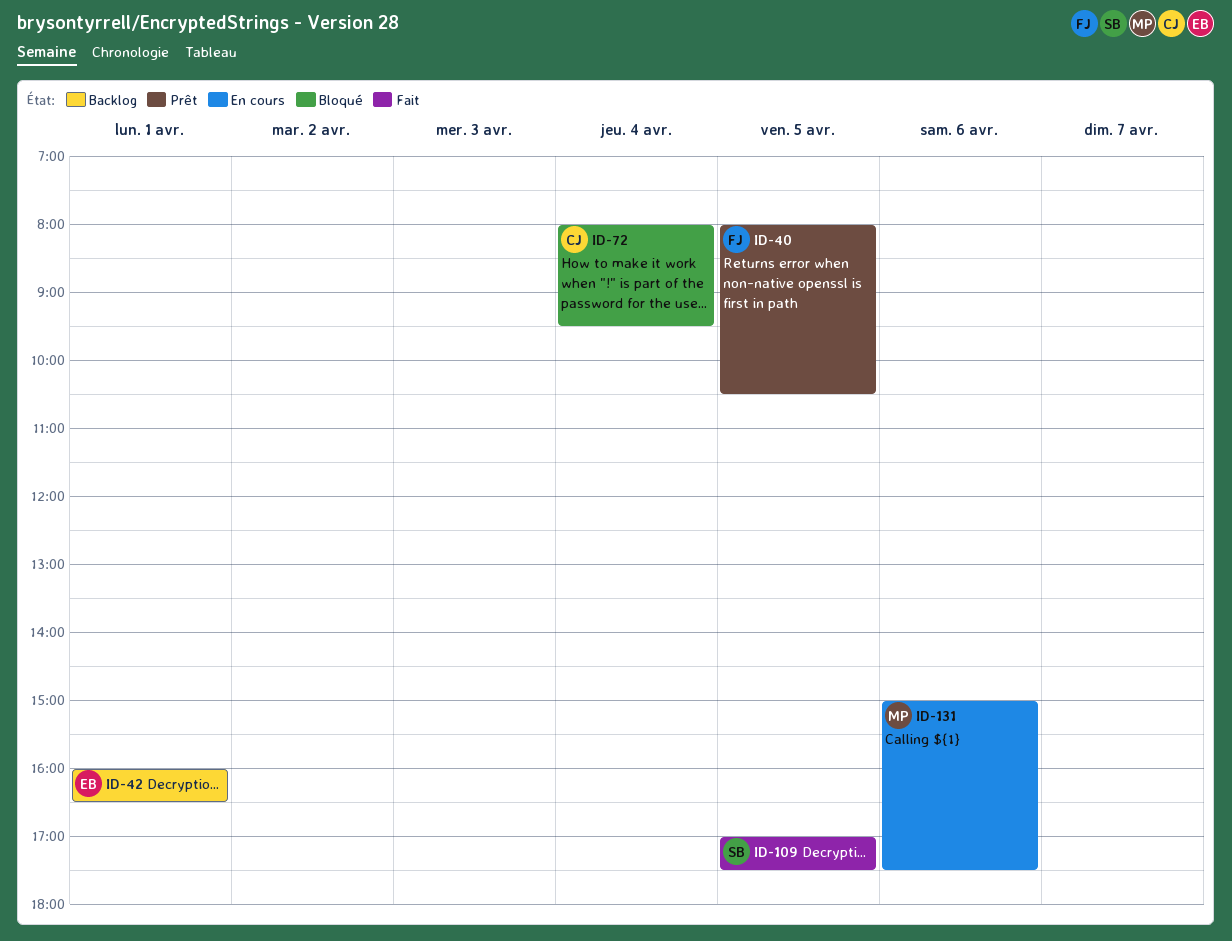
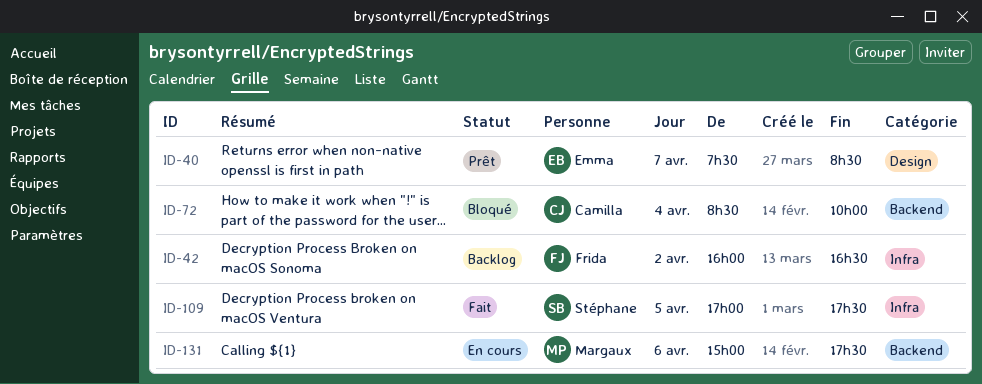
ID-40, owner: Frida -> Emma
ID-40, day: Apr 5 -> Apr 7
ID-40, begins: 08:00 -> 07:30
ID-40, ends: 10:30 -> 08:30
ID-42, owner: Emma -> Frida
ID-42, day: Apr 1 -> Apr 2
ID-72, begins: 08:00 -> 08:30
ID-72, ends: 09:30 -> 10:00

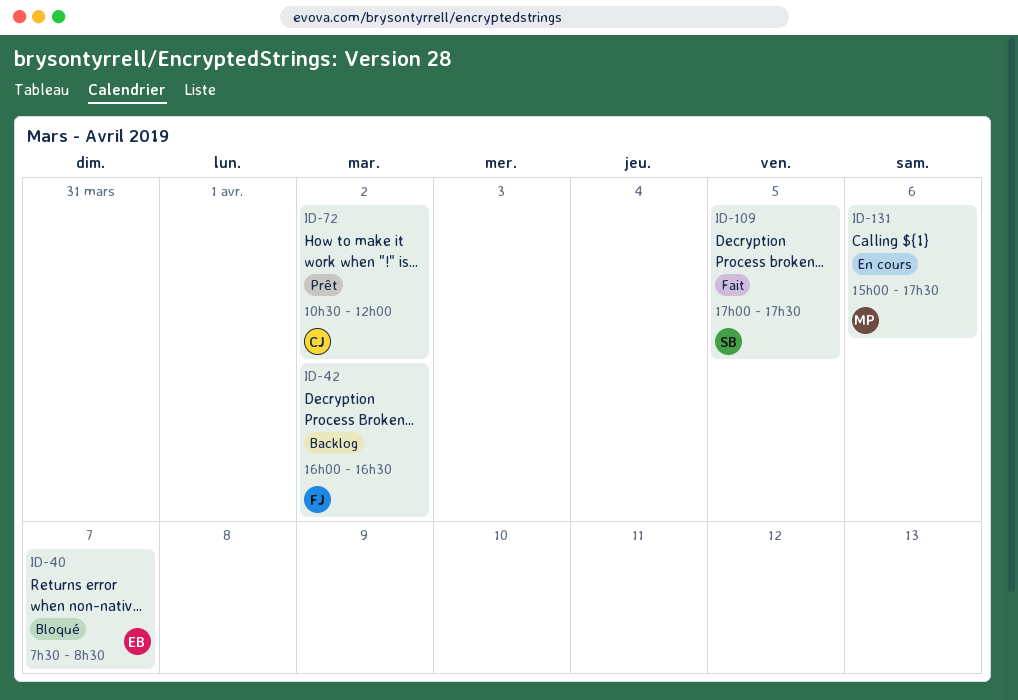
ID-40, status: Prêt -> Bloqué
ID-72, status: Bloqué -> Prêt
ID-72, day: Apr 4 -> Apr 2
ID-72, begins: 08:30 -> 10:30
ID-72, ends: 10:00 -> 12:00

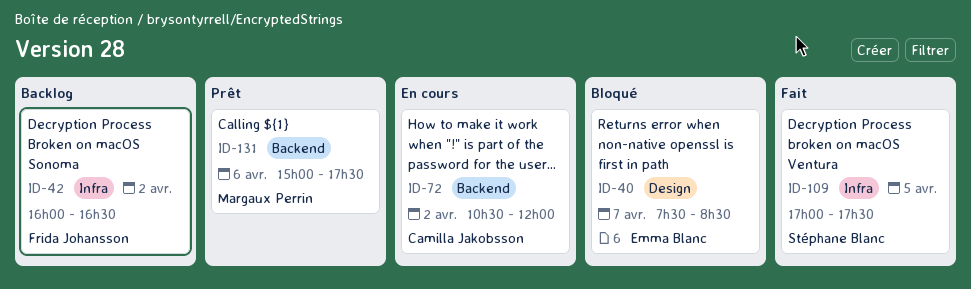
ID-72, status: Prêt -> En cours
ID-131, status: En cours -> Prêt

